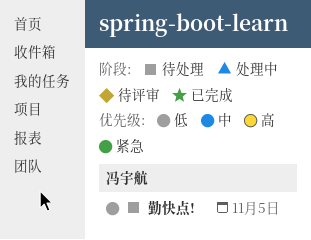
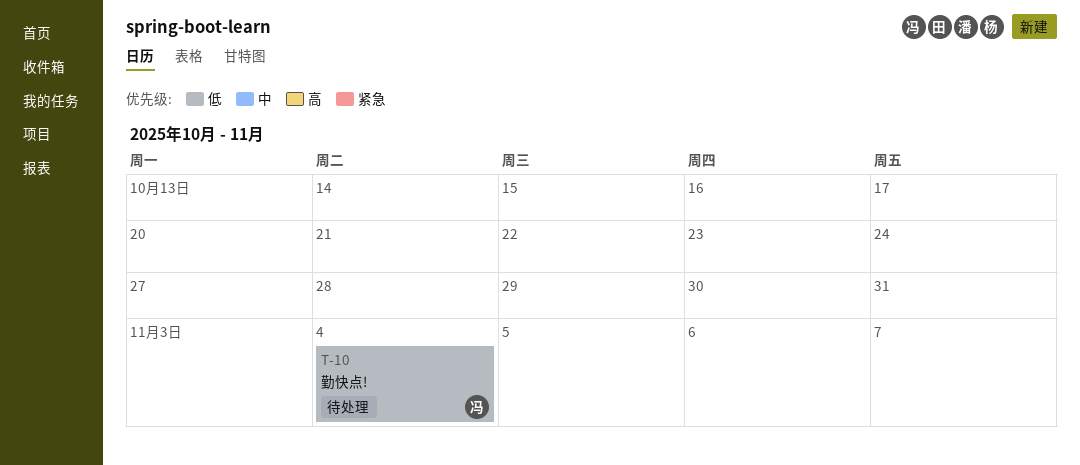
勤快点!, due: Nov 5 -> Nov 4

